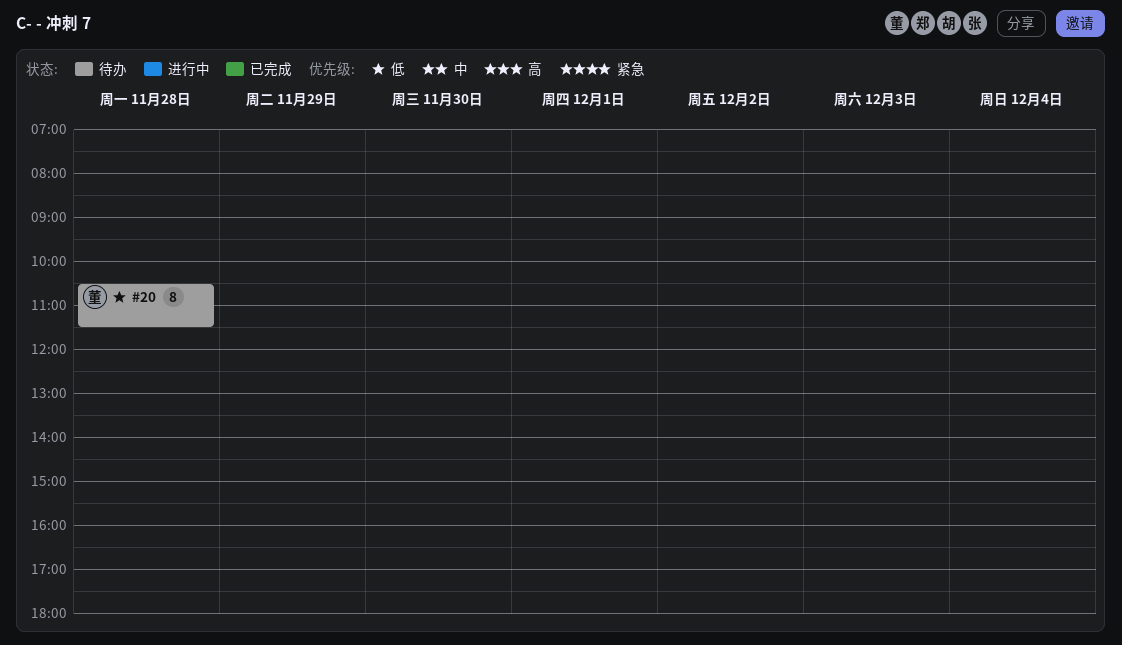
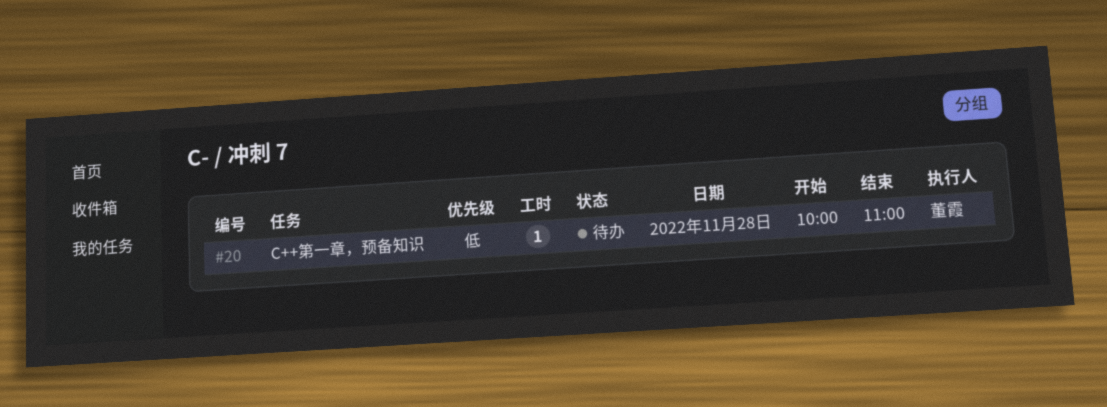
#20, estimate: 8 -> 1
#20, begins: 10:30 -> 10:00
#20, ends: 11:30 -> 11:00

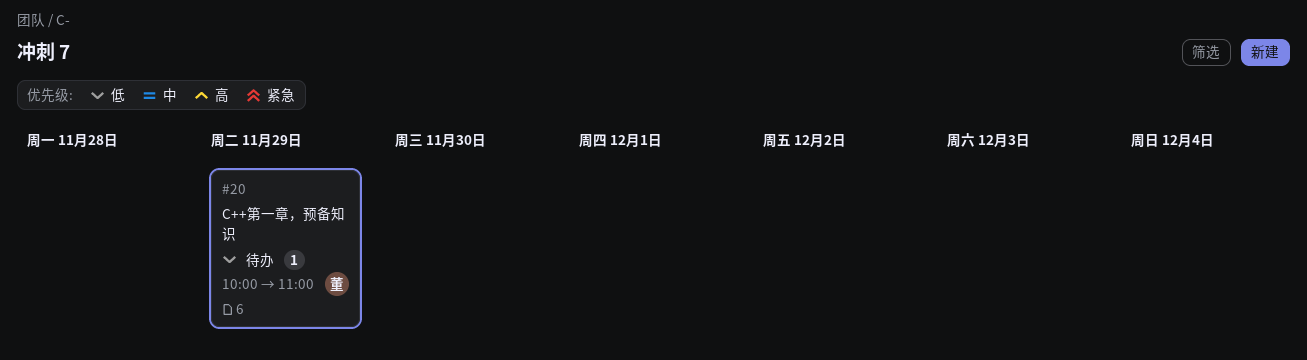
#20, day: Nov 28 -> Nov 29

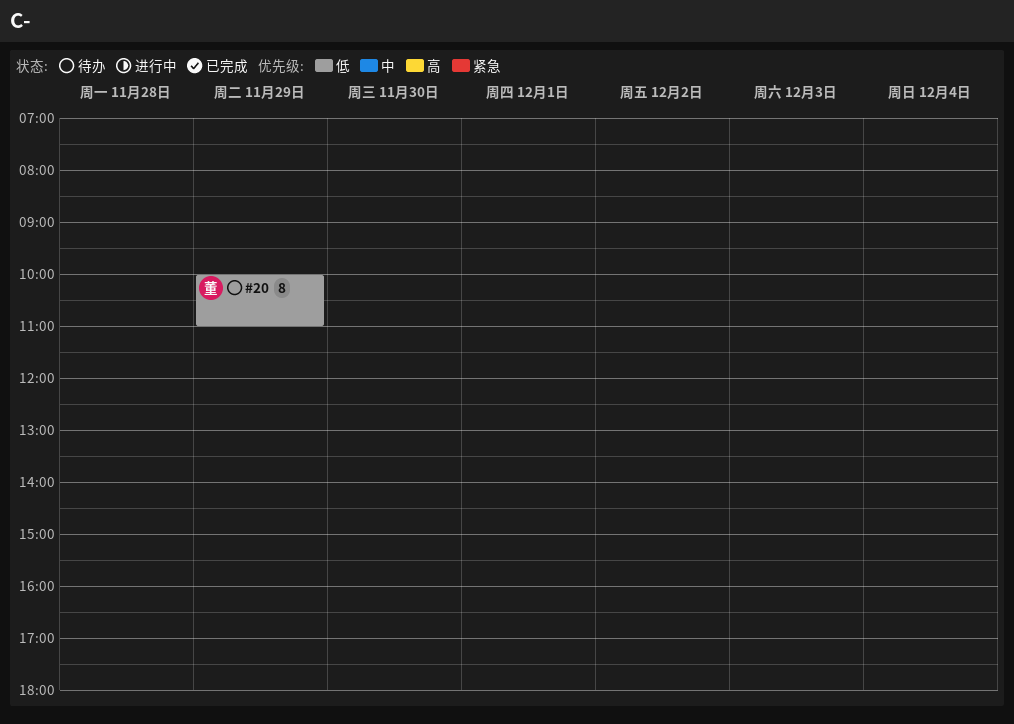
#20, estimate: 1 -> 8

